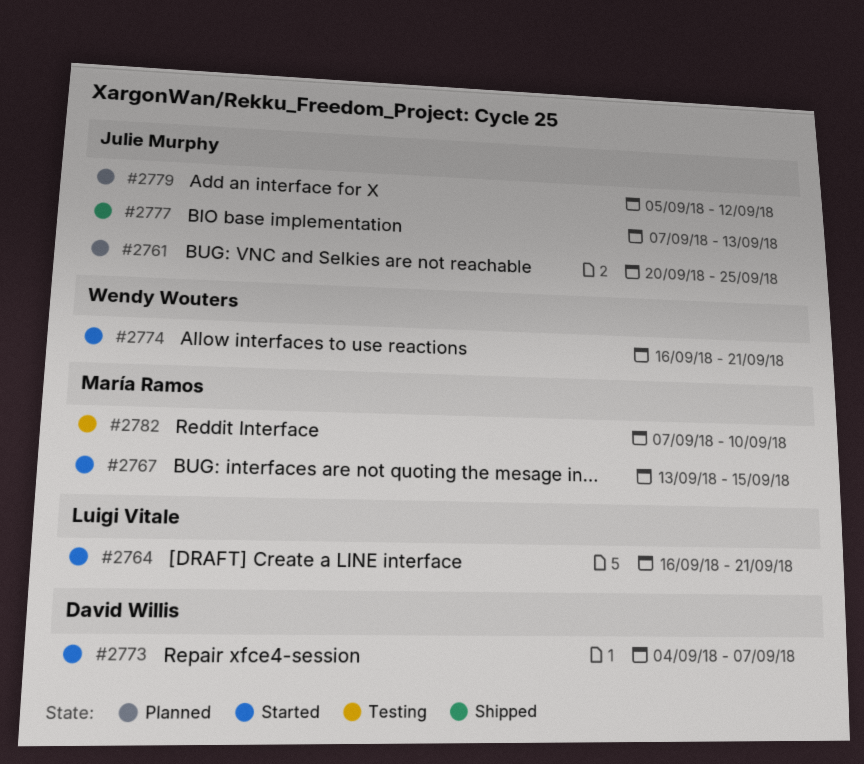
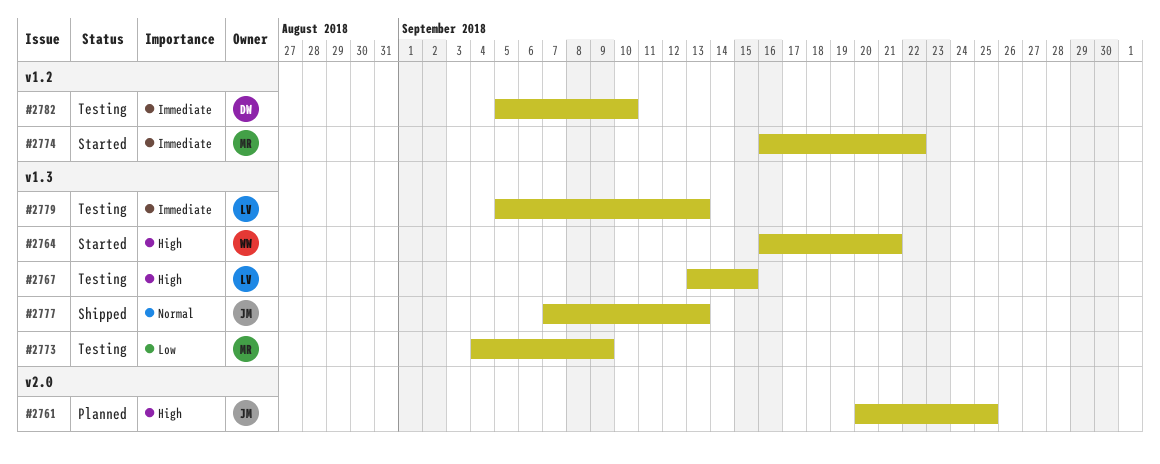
#2764, owner: Luigi Vitale -> Wendy Wouters
#2767, status: Started -> Testing
#2767, owner: María Ramos -> Luigi Vitale
#2773, status: Started -> Testing
#2773, owner: David Willis -> María Ramos
#2773, due: Sep 7 -> Sep 9
#2774, owner: Wendy Wouters -> María Ramos
#2774, due: Sep 21 -> Sep 22
#2779, status: Planned -> Testing
#2779, owner: Julie Murphy -> Luigi Vitale
#2779, due: Sep 12 -> Sep 13
#2782, owner: María Ramos -> David Willis
#2782, start: Sep 7 -> Sep 5

